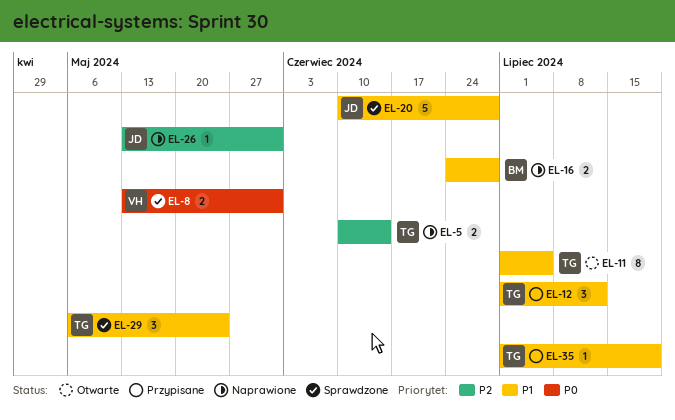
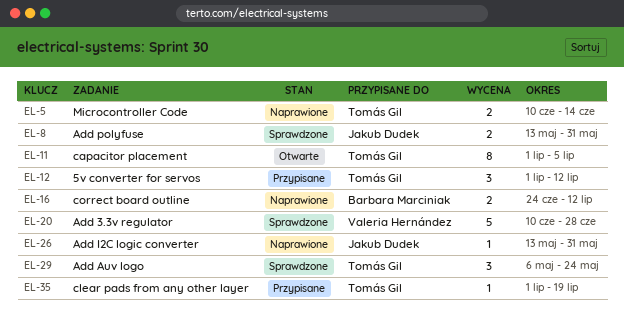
EL-8, owner: Valeria Hernández -> Jakub Dudek
EL-16, due: Jun 28 -> Jul 12
EL-20, owner: Jakub Dudek -> Valeria Hernández

